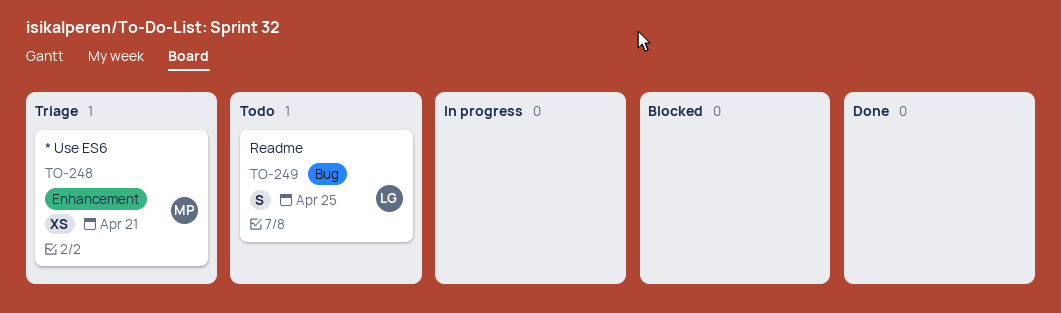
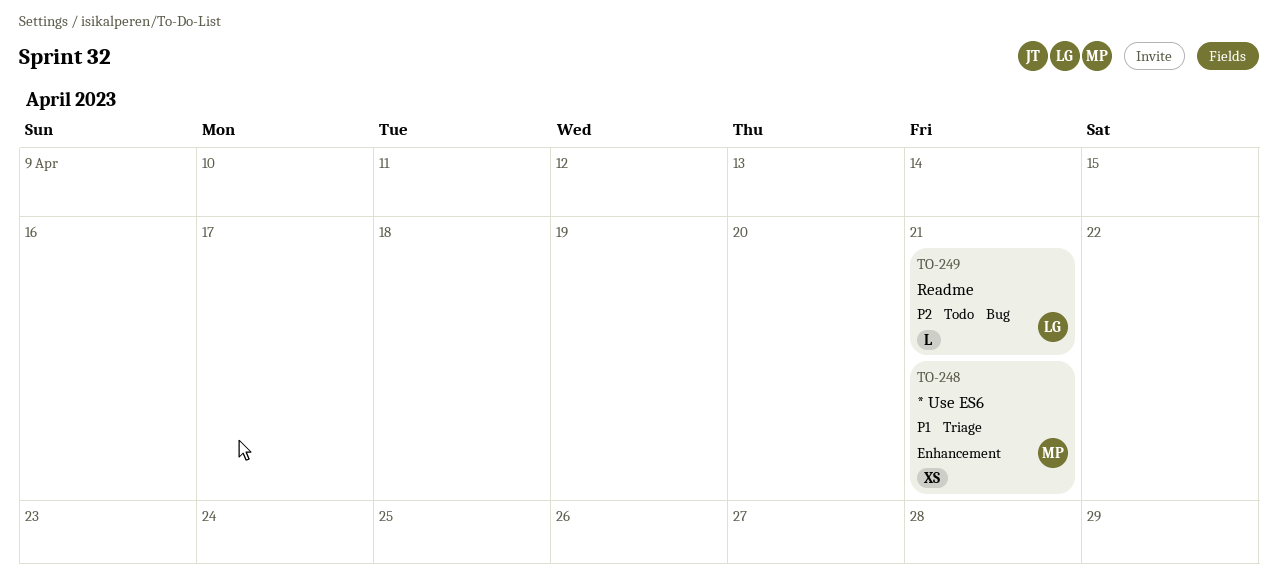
TO-249, estimate: S -> L
TO-249, due: Apr 25 -> Apr 21

